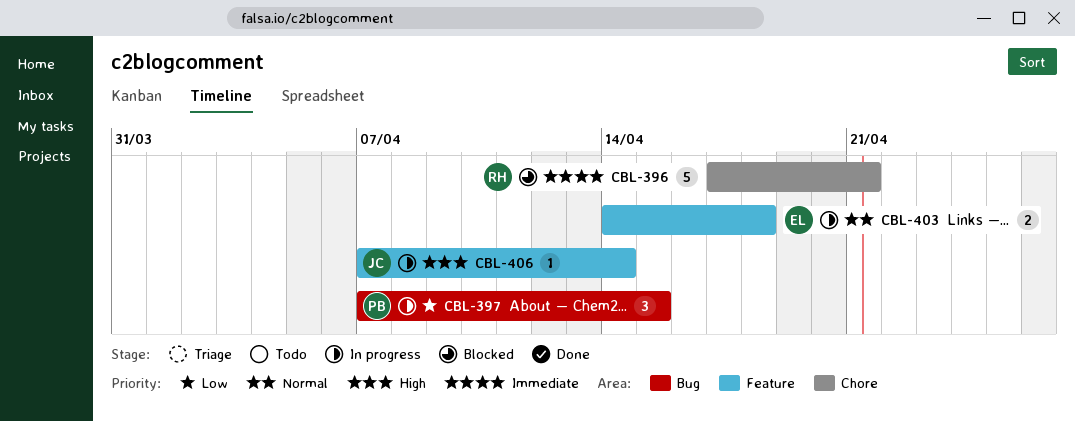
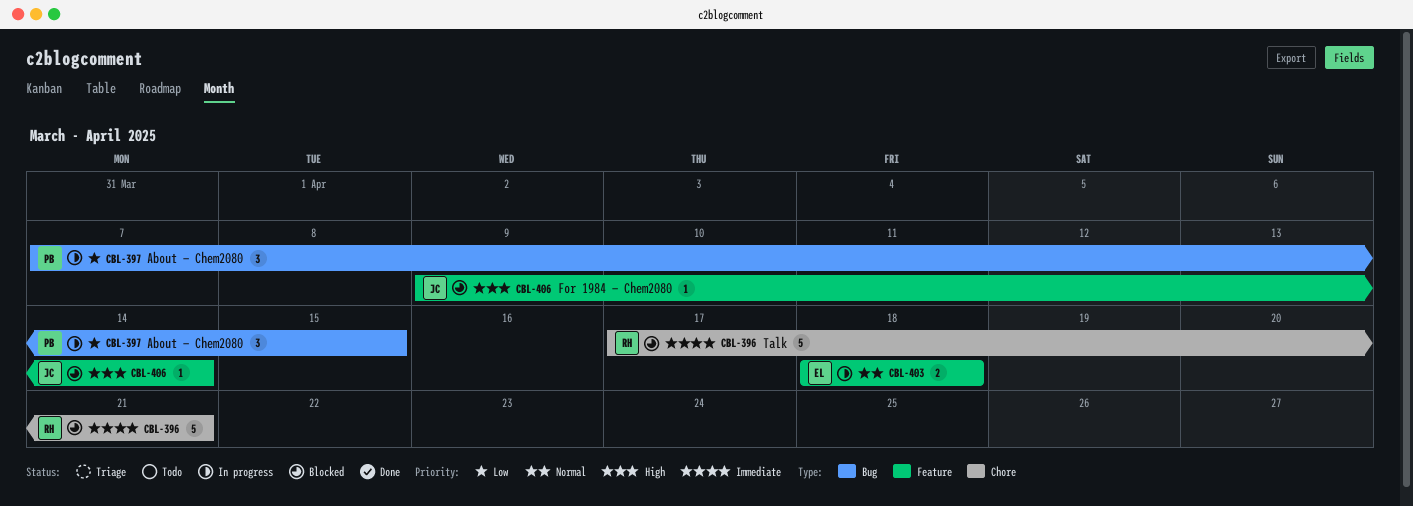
CBL-403, start: Apr 14 -> Apr 18
CBL-406, status: In progress -> Blocked
CBL-406, start: Apr 7 -> Apr 9

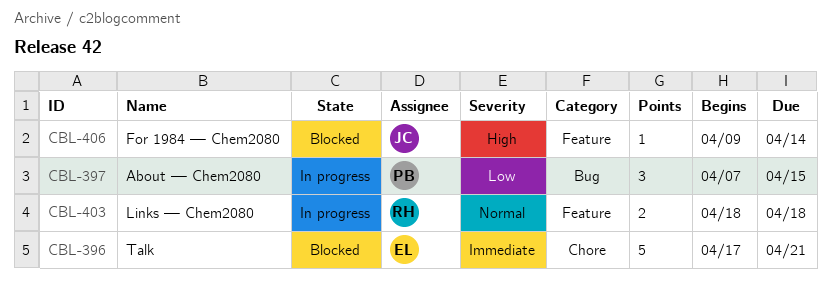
CBL-396, owner: RH -> EL
CBL-403, owner: EL -> RH

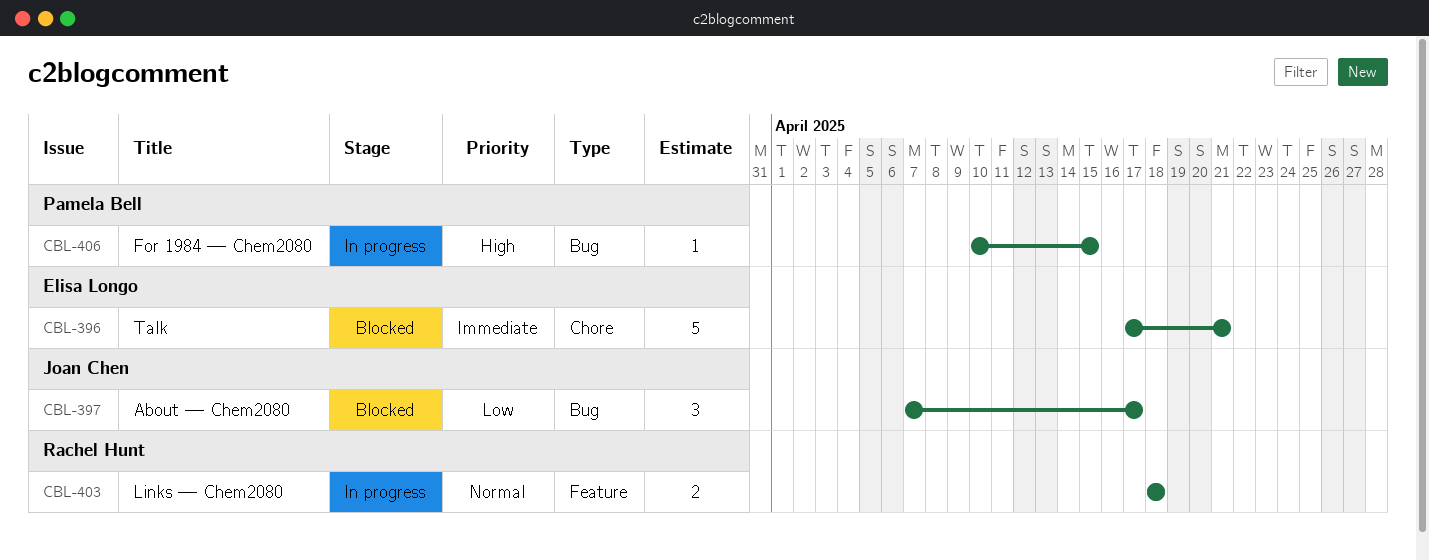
CBL-397, status: In progress -> Blocked
CBL-397, owner: Pamela Bell -> Joan Chen
CBL-397, due: Apr 15 -> Apr 17
CBL-406, status: Blocked -> In progress
CBL-406, owner: Joan Chen -> Pamela Bell
CBL-406, label: Feature -> Bug
CBL-406, start: Apr 9 -> Apr 10
CBL-406, due: Apr 14 -> Apr 15

